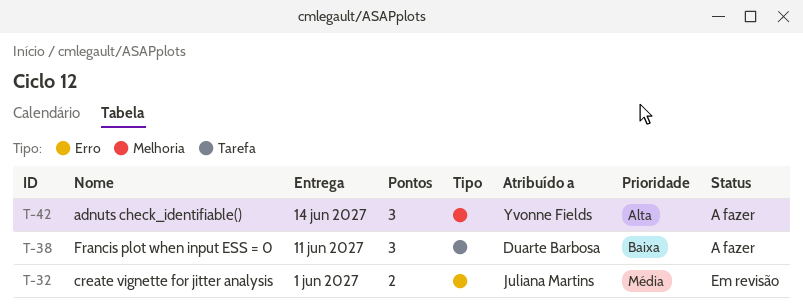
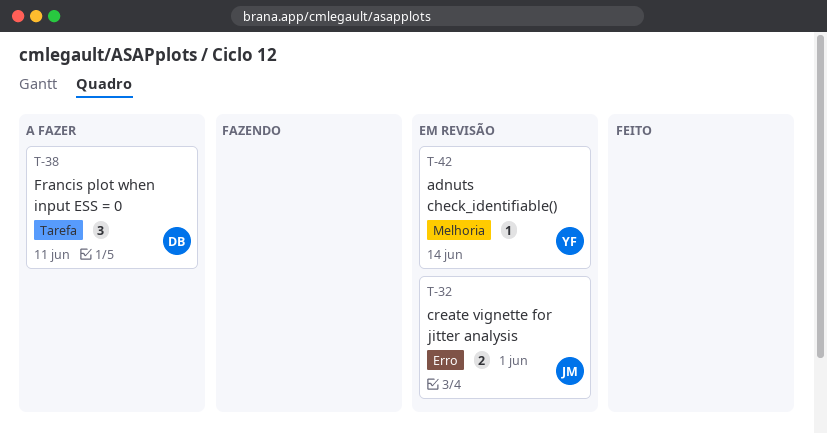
T-42, status: A fazer -> Em revisão
T-42, estimate: 3 -> 1

